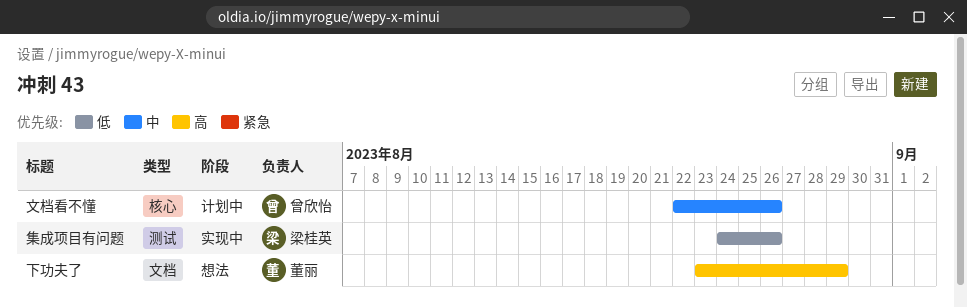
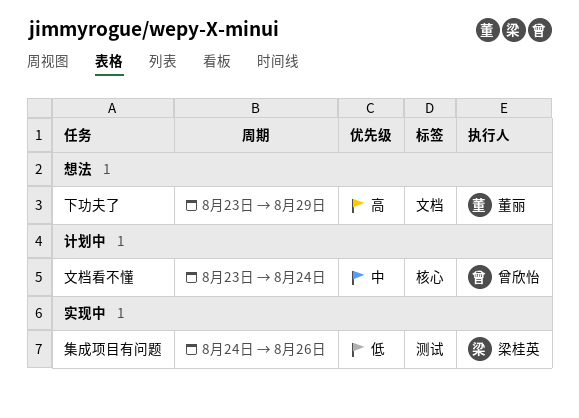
文档看不懂, start: Aug 22 -> Aug 23
文档看不懂, due: Aug 26 -> Aug 24

